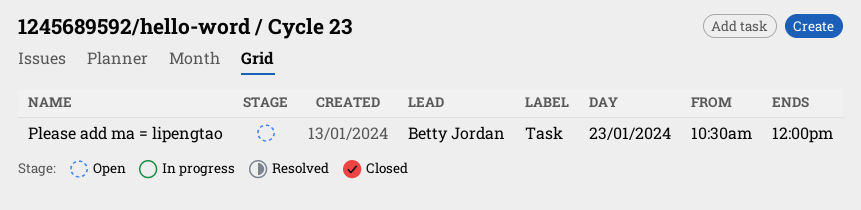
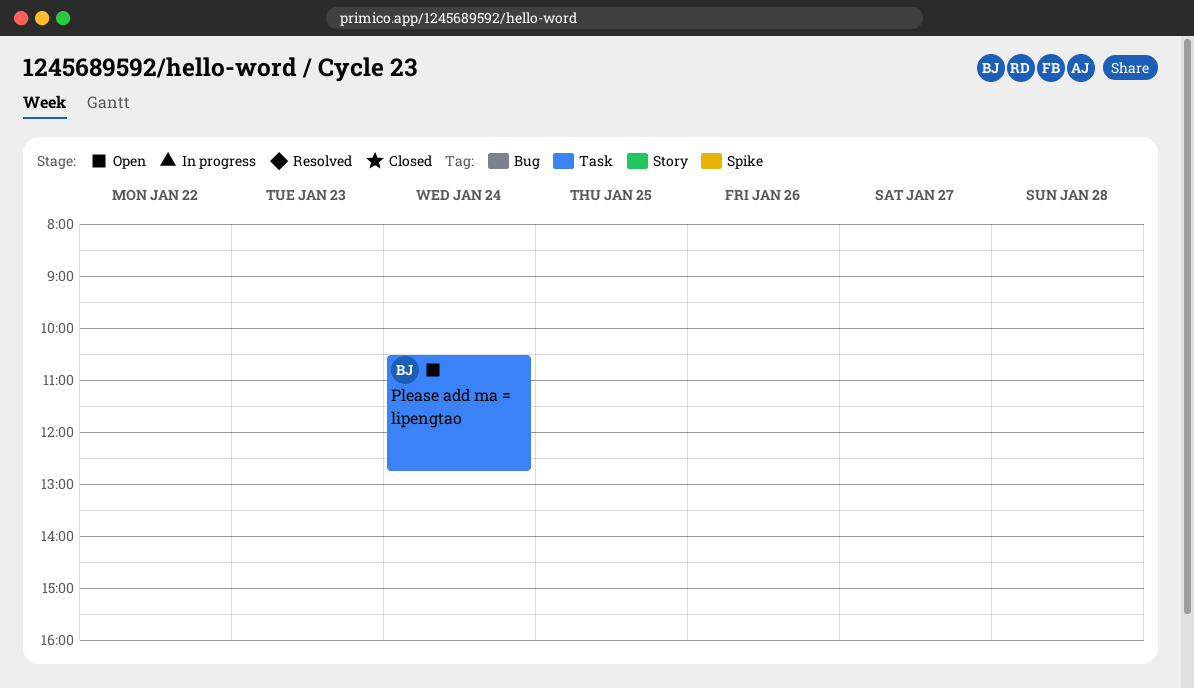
Please add ma = lipengtao, day: Jan 23 -> Jan 24
Please add ma = lipengtao, ends: 12:00 -> 12:45

